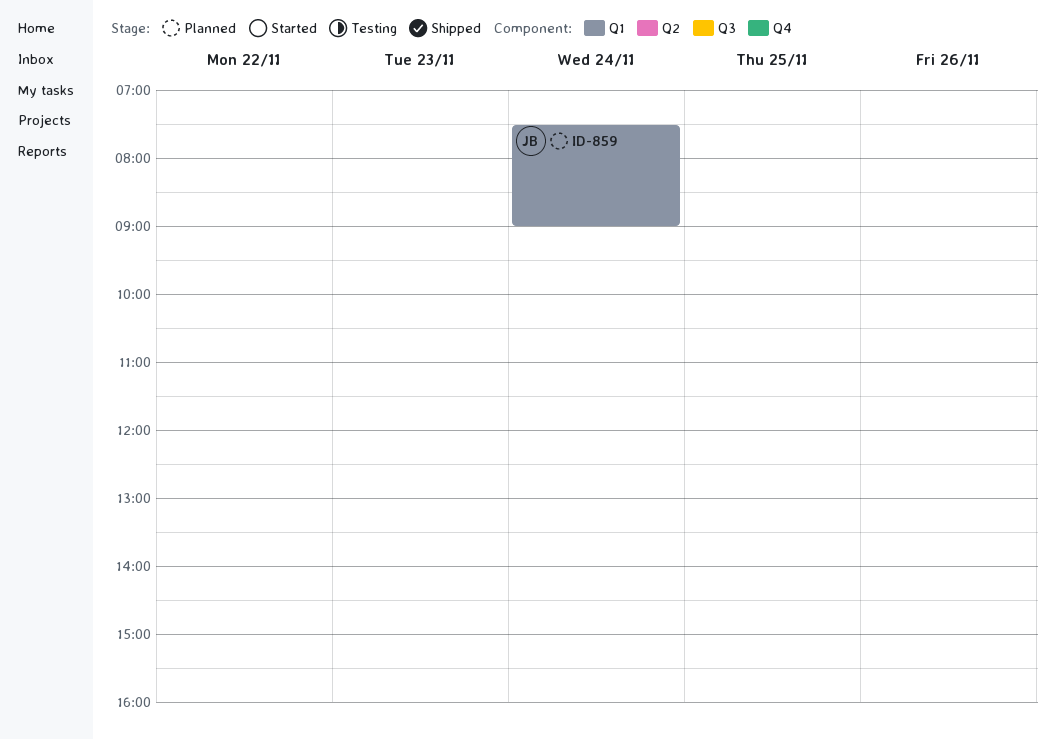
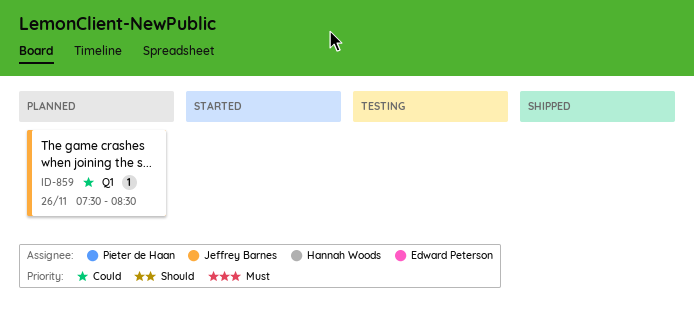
ID-859, day: Nov 24 -> Nov 26
ID-859, ends: 09:00 -> 08:30

